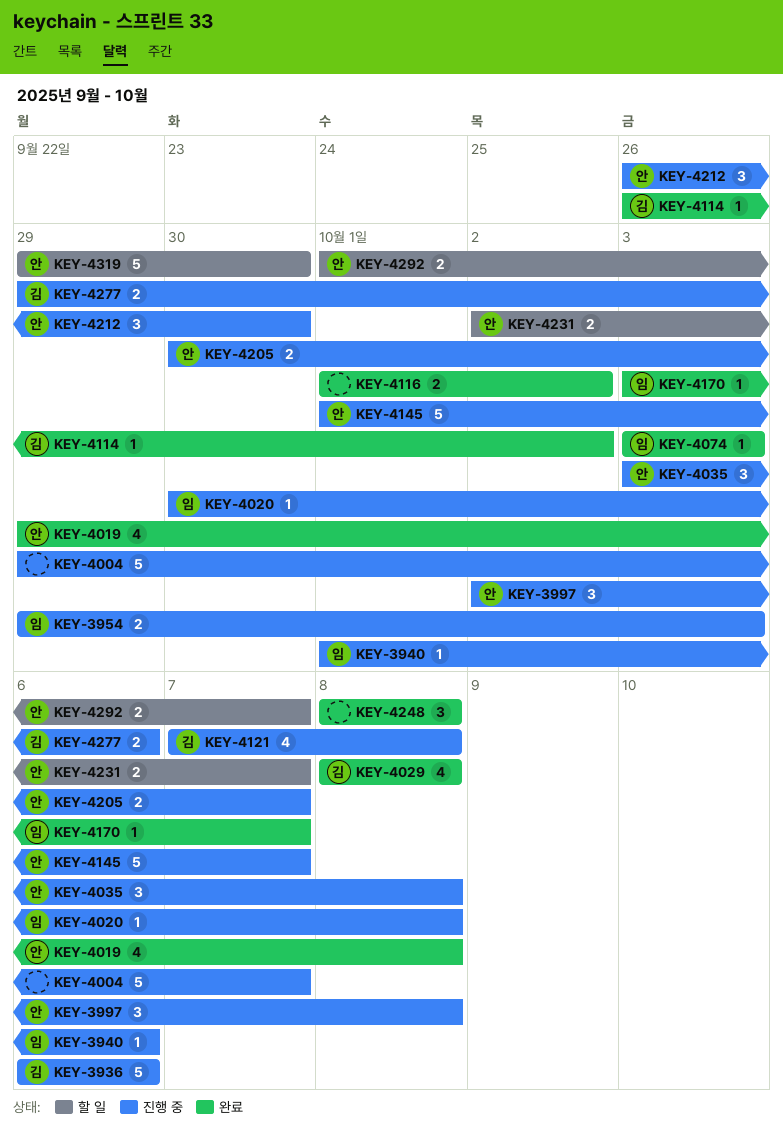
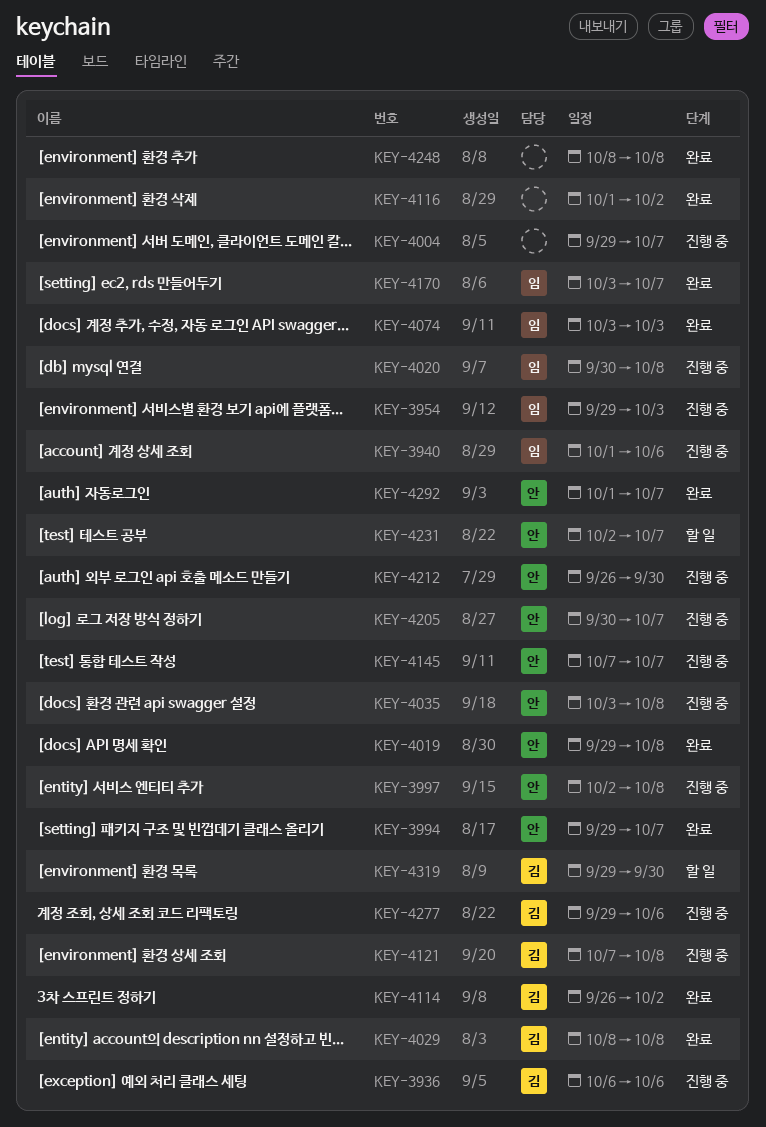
KEY-3994: none -> present
KEY-4145, start: Oct 1 -> Oct 7
KEY-4292, status: 할 일 -> 완료
KEY-4319, owner: 안 -> 김

